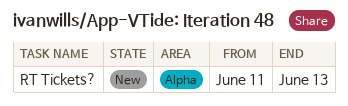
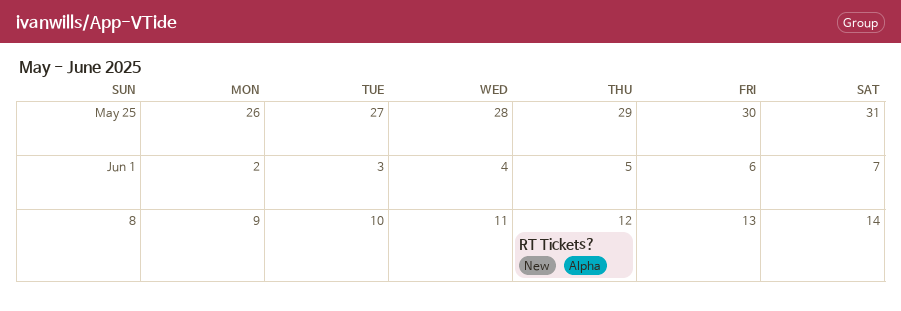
RT Tickets?, due: Jun 13 -> Jun 12

